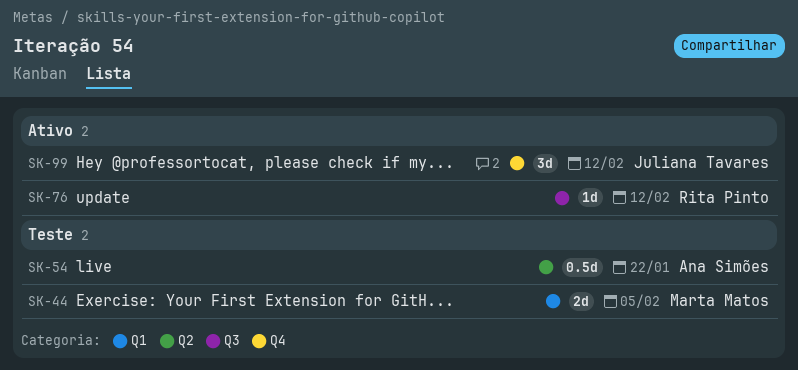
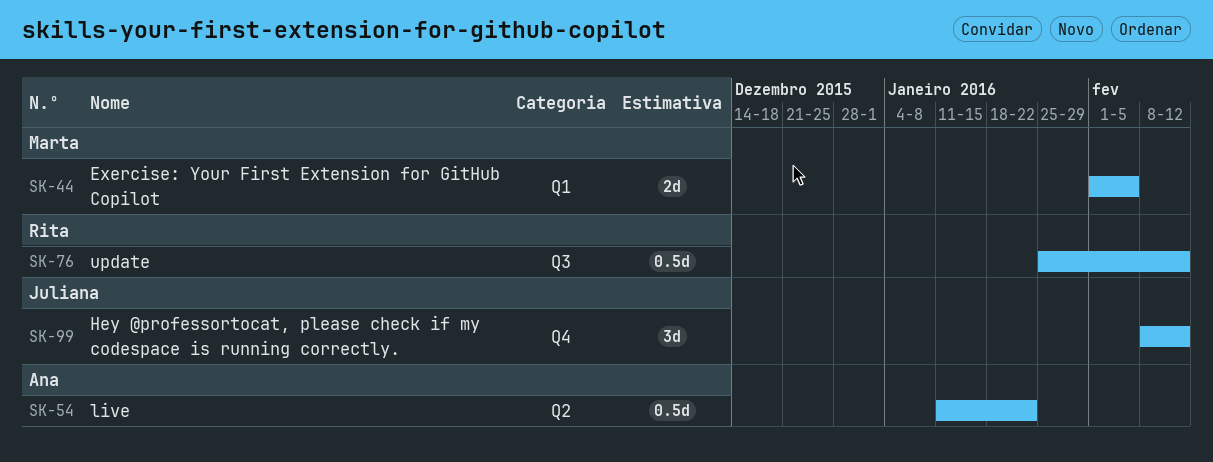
SK-76, estimate: 1d -> 0.5d

